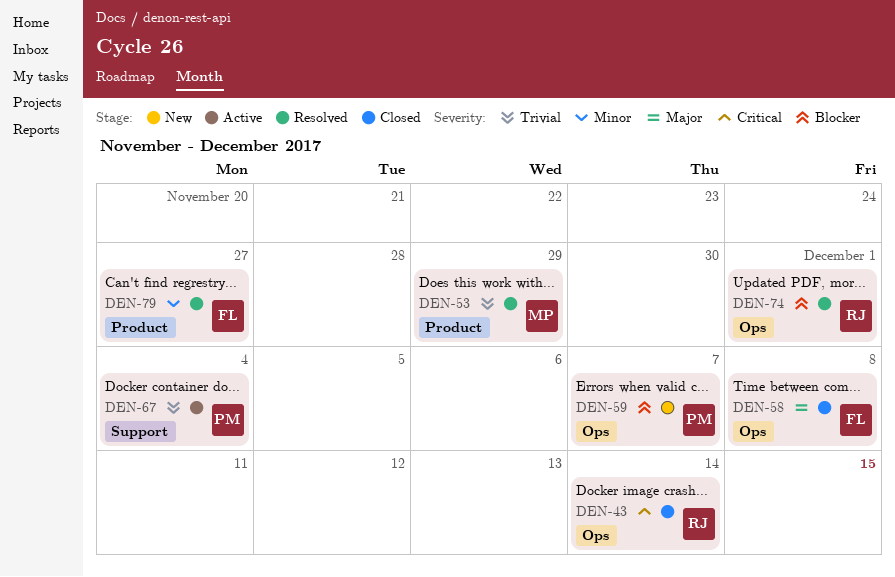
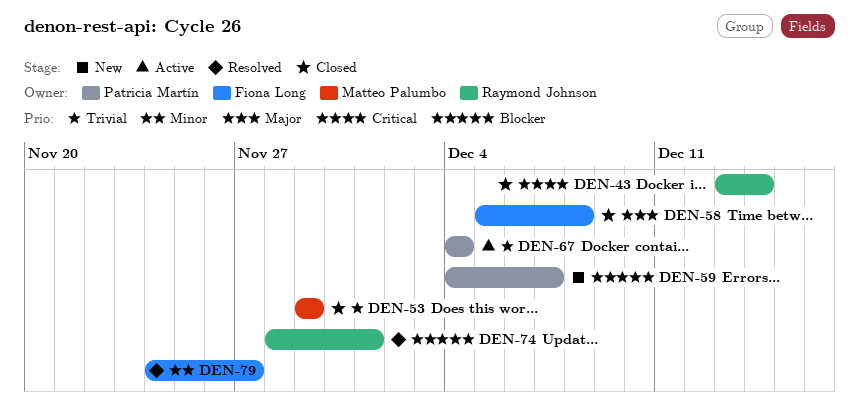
DEN-53, status: Resolved -> Closed

